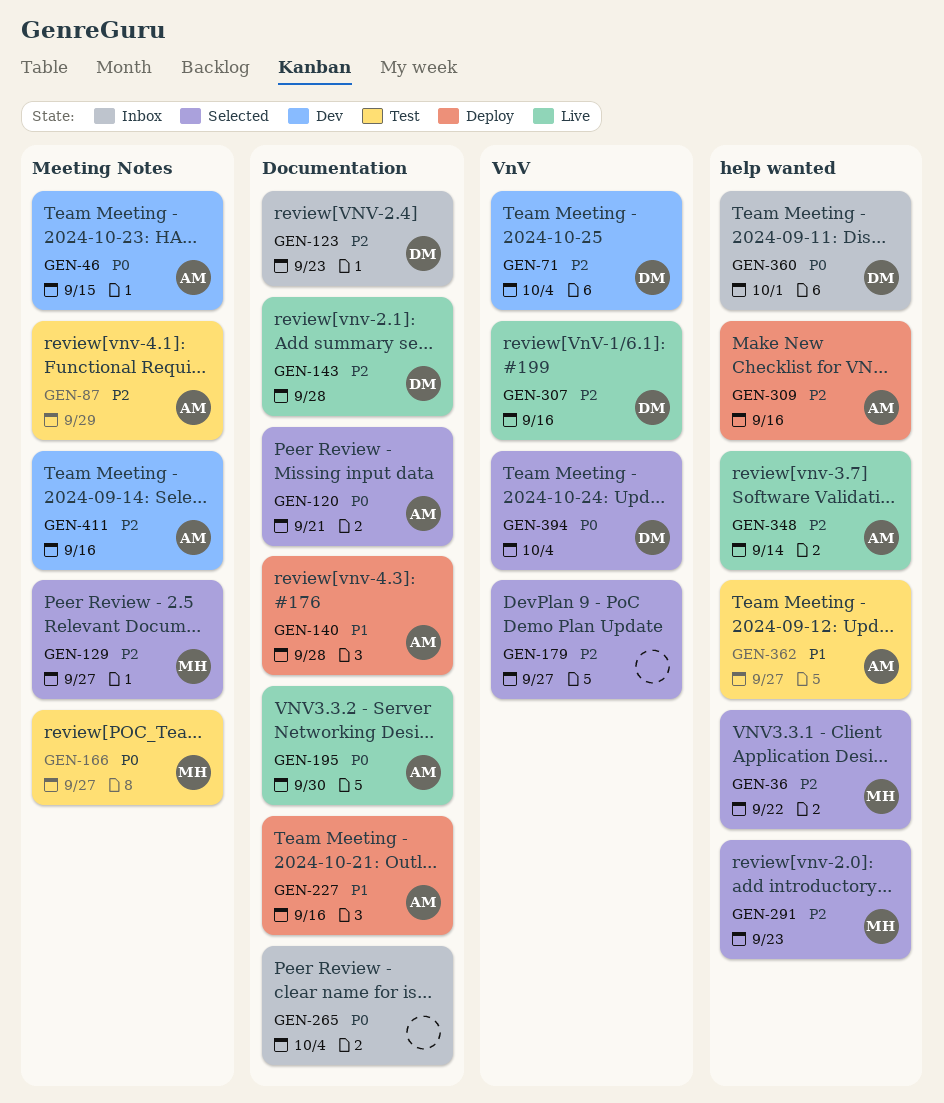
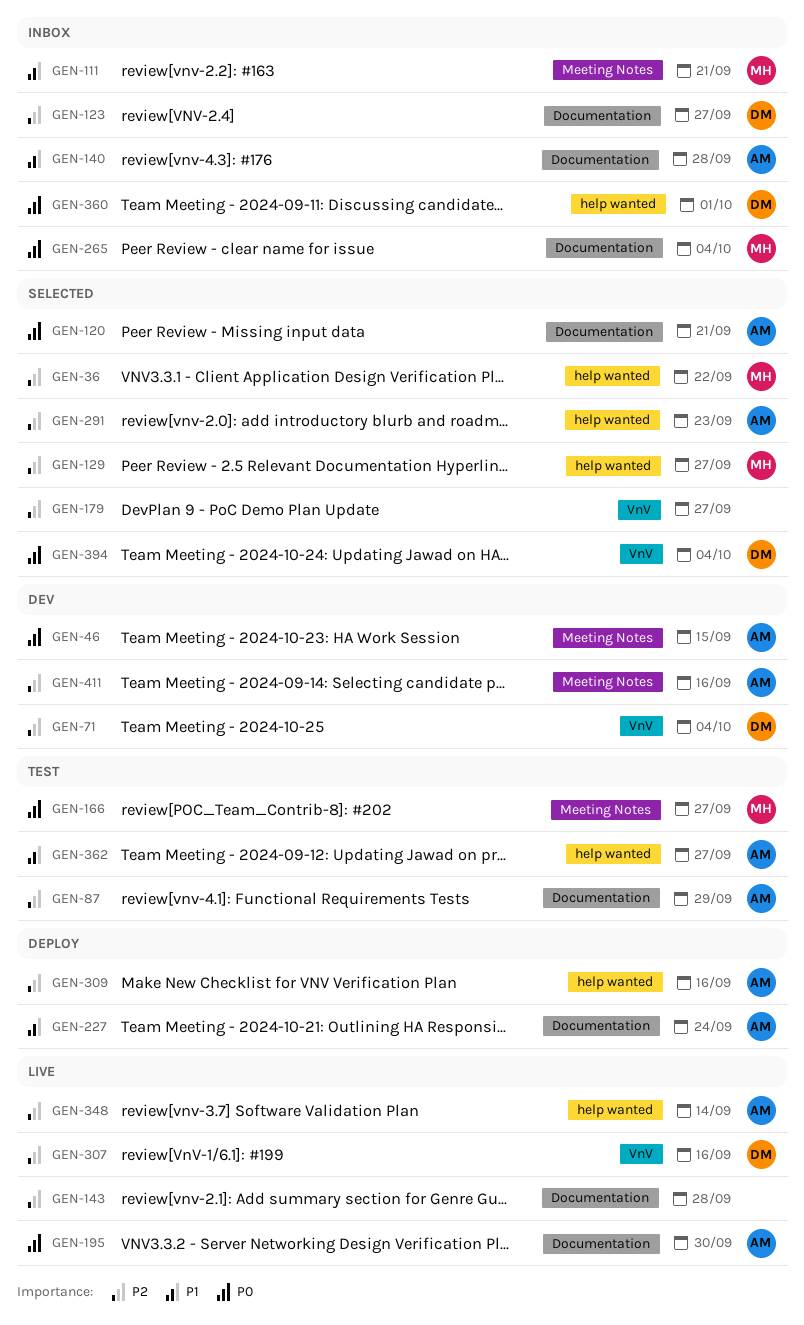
GEN-87, label: Meeting Notes -> Documentation
GEN-111: none -> present
GEN-123, due: Sep 23 -> Sep 27
GEN-129, label: Meeting Notes -> help wanted
GEN-140, status: Deploy -> Inbox
GEN-143, owner: DM -> none
GEN-227, due: Sep 16 -> Sep 24
GEN-265, owner: none -> MH
GEN-291, owner: MH -> AM

